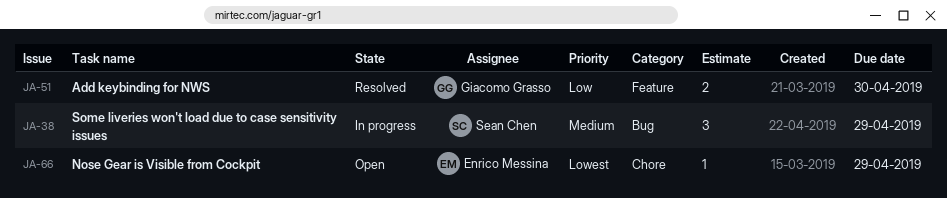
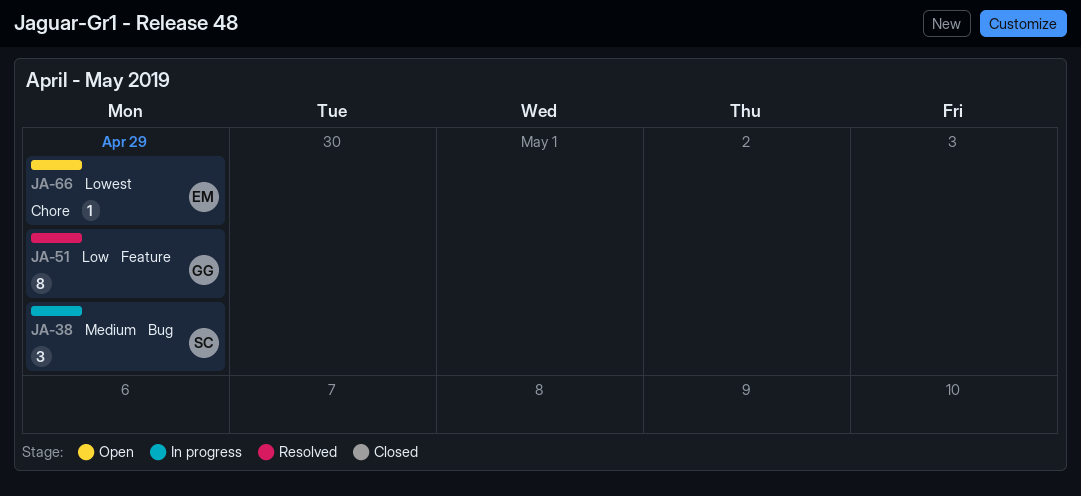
JA-51, estimate: 2 -> 8
JA-51, due: Apr 30 -> Apr 29

